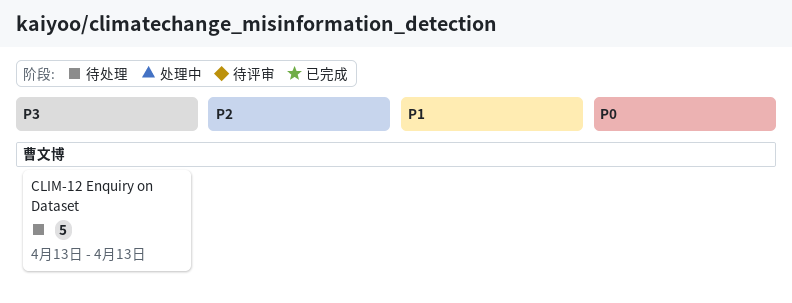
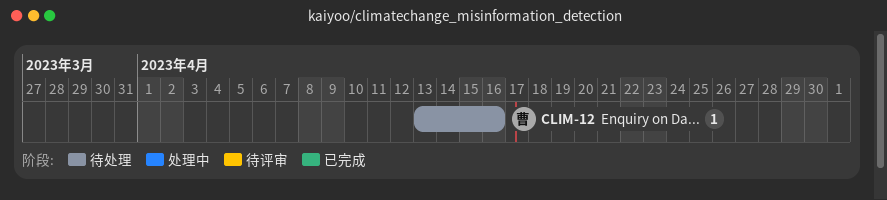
CLIM-12, estimate: 5 -> 1
CLIM-12, due: Apr 13 -> Apr 16

